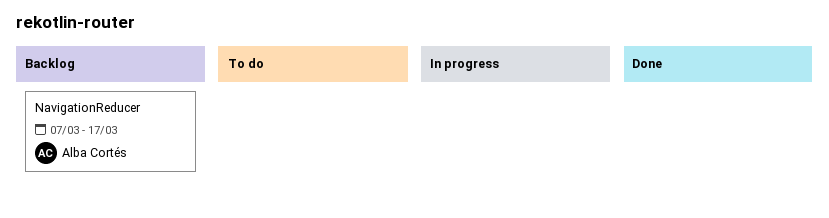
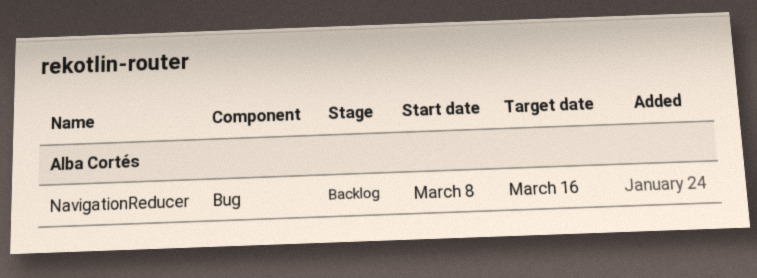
NavigationReducer, start: Mar 7 -> Mar 8
NavigationReducer, due: Mar 17 -> Mar 16

